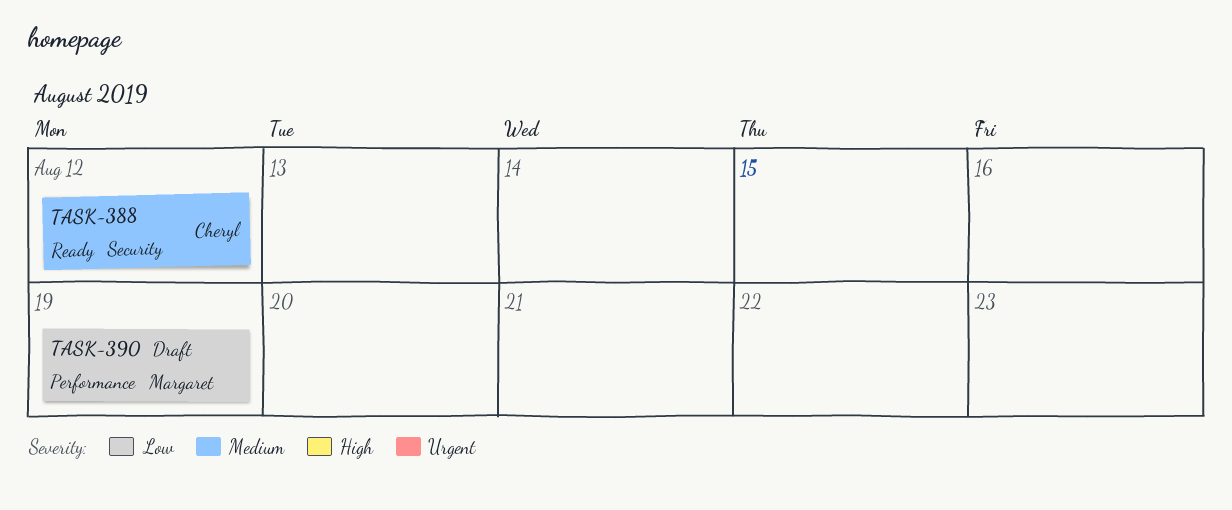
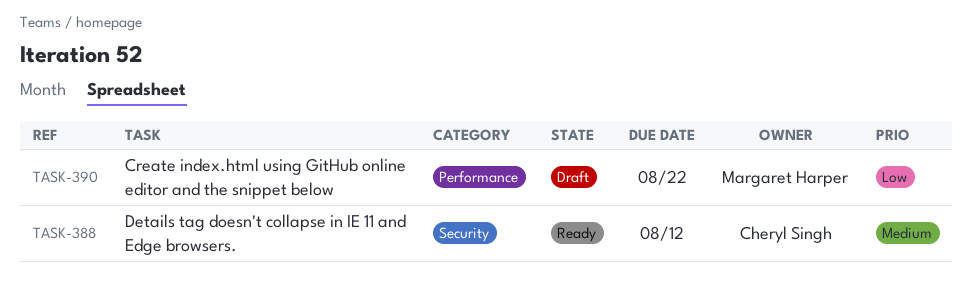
TASK-390, due: Aug 19 -> Aug 22

